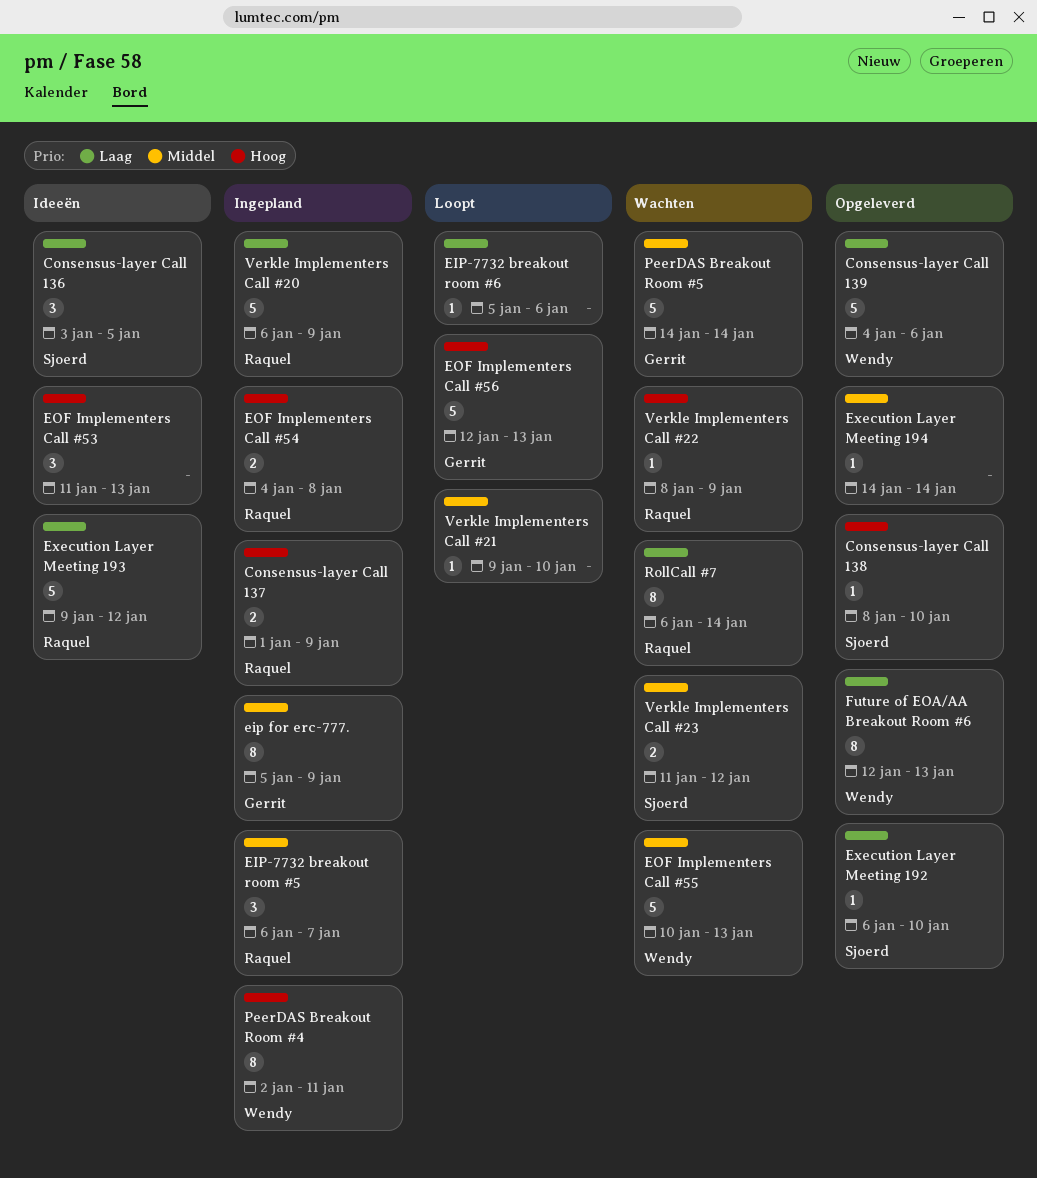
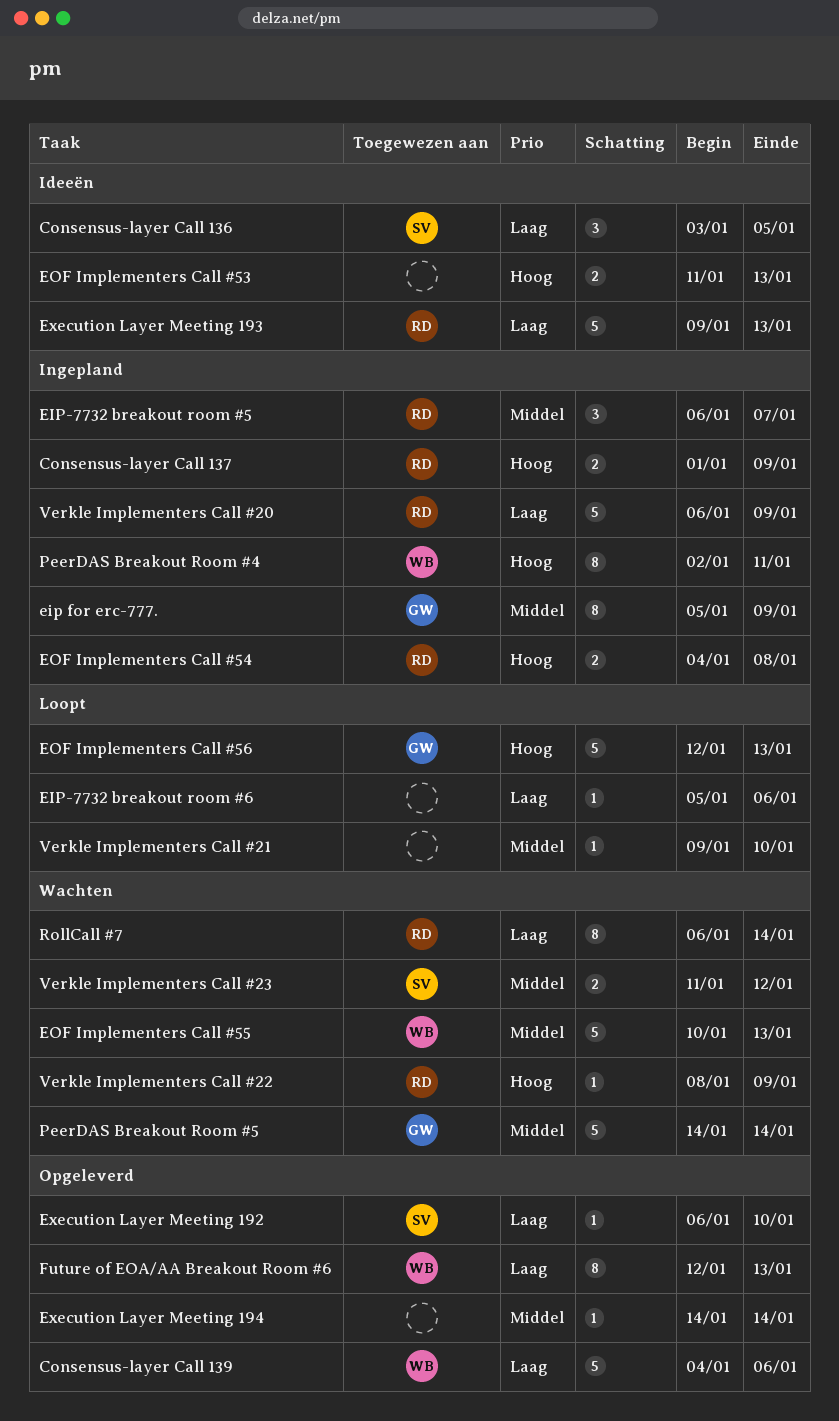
Consensus-layer Call 138: present -> none
EOF Implementers Call #53, estimate: 3 -> 2
Execution Layer Meeting 193, due: Jan 12 -> Jan 13

